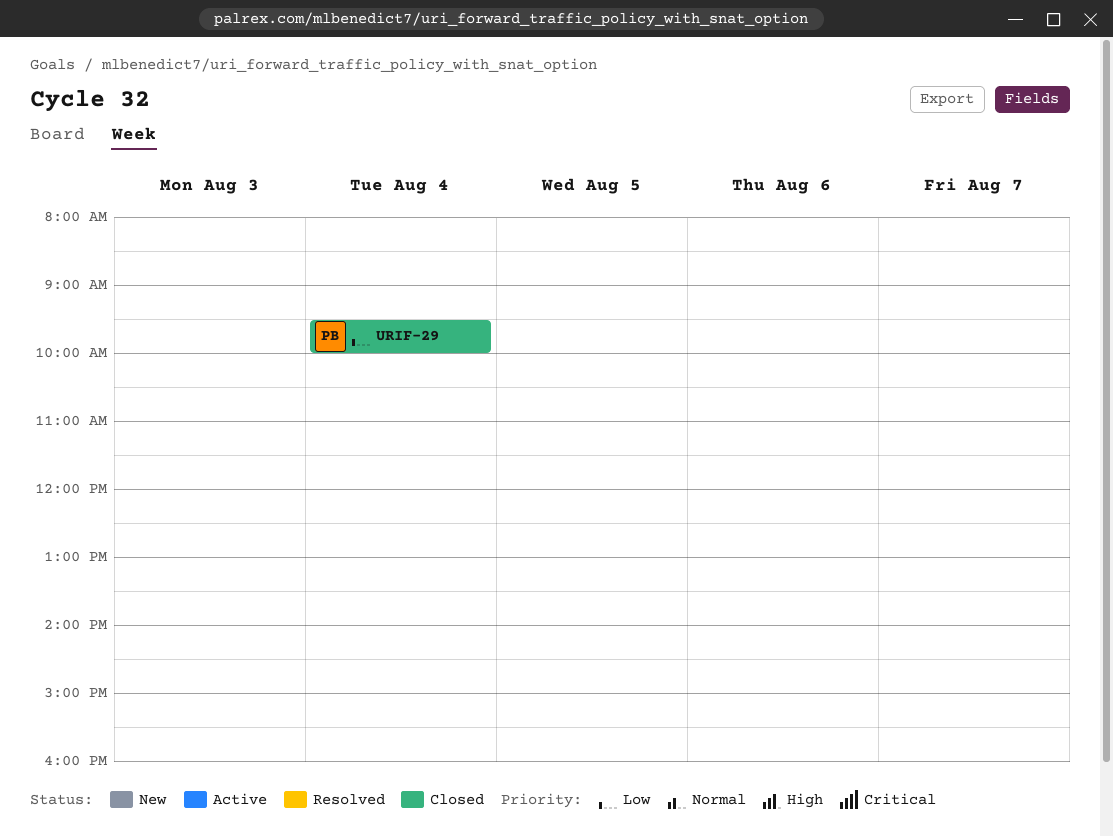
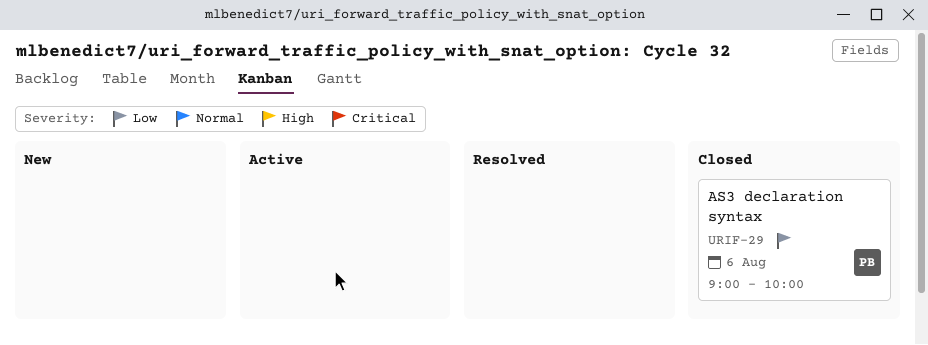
URIF-29, day: Aug 4 -> Aug 6
URIF-29, begins: 09:30 -> 09:00

